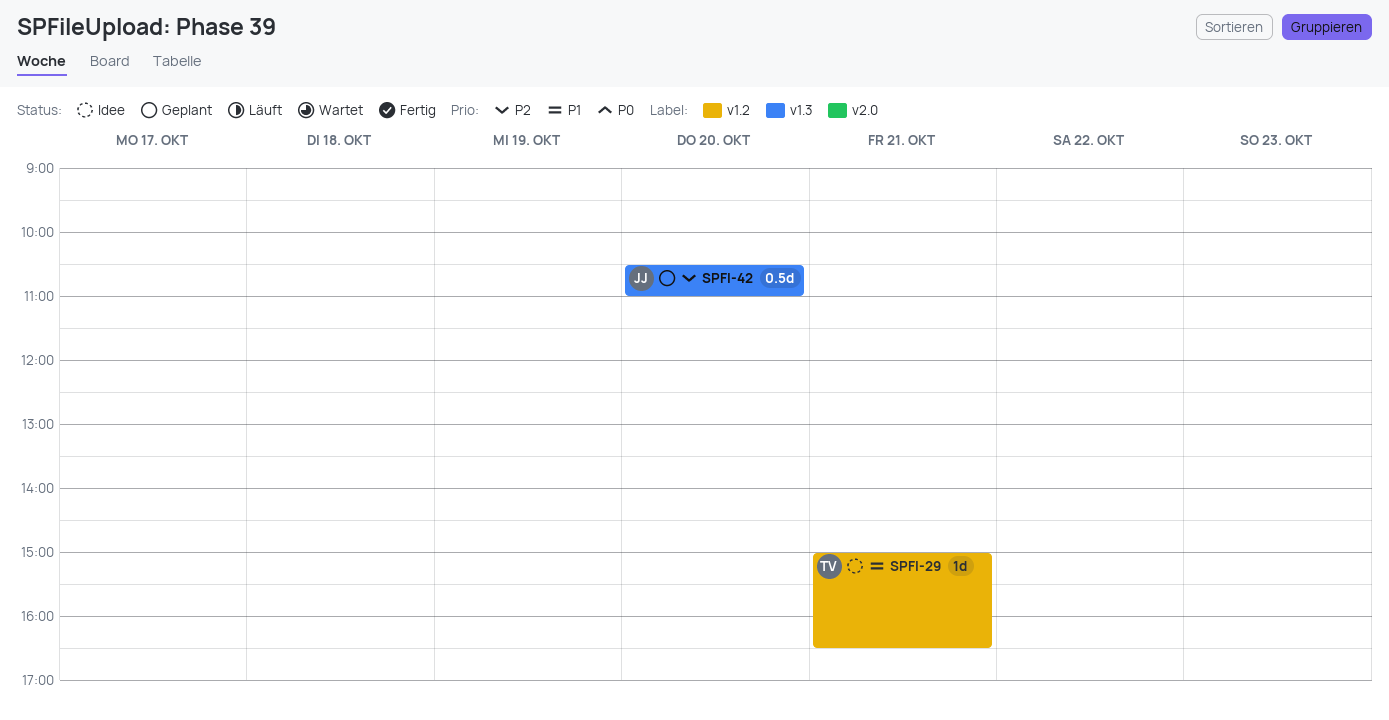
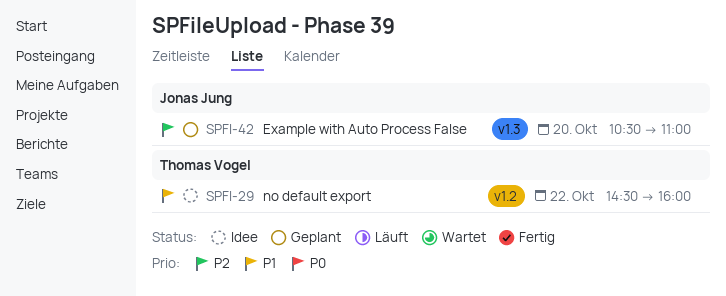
SPFI-29, day: Oct 21 -> Oct 22
SPFI-29, begins: 15:00 -> 14:30
SPFI-29, ends: 16:30 -> 16:00

